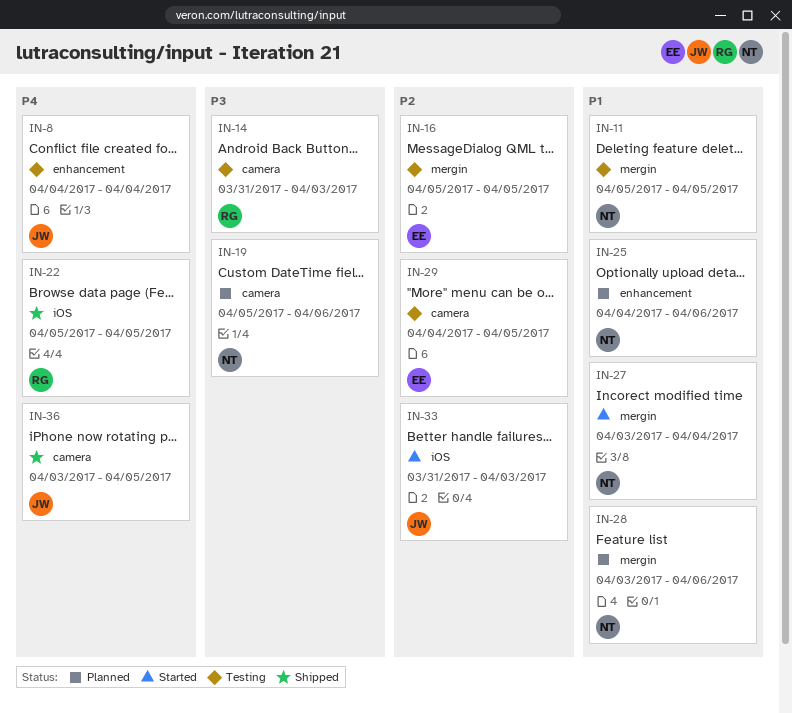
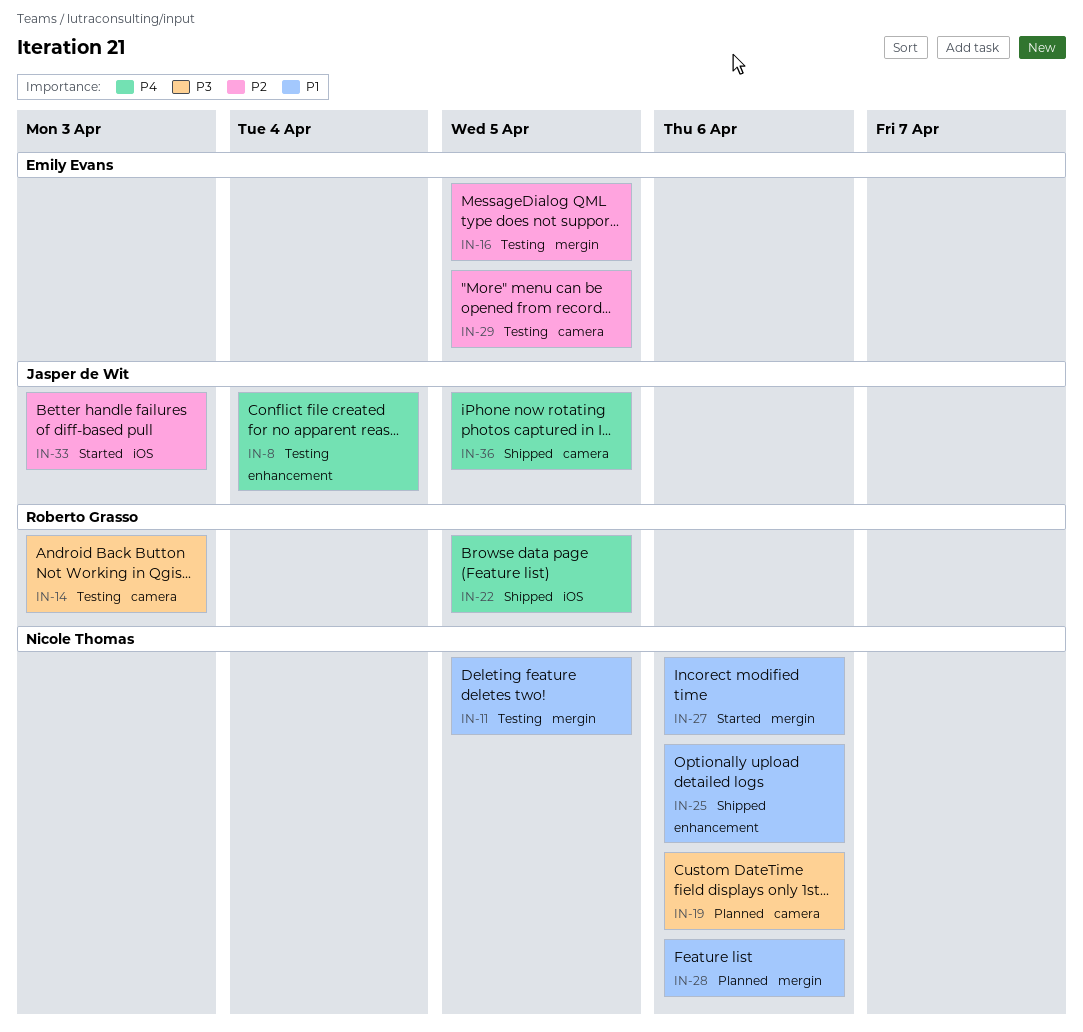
IN-25, status: Planned -> Shipped
IN-27, due: Apr 4 -> Apr 6

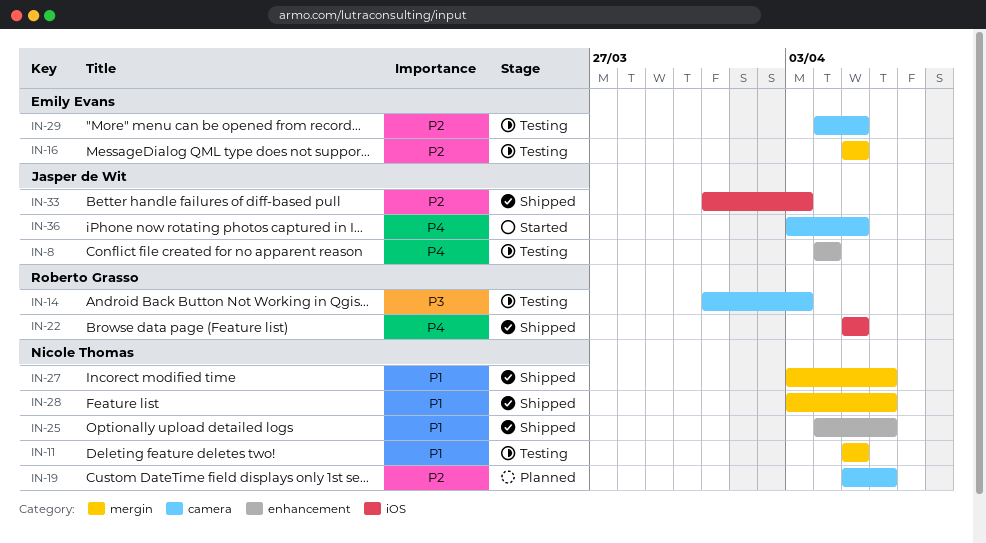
IN-19, priority: P3 -> P2
IN-27, status: Started -> Shipped
IN-28, status: Planned -> Shipped
IN-33, status: Started -> Shipped
IN-36, status: Shipped -> Started

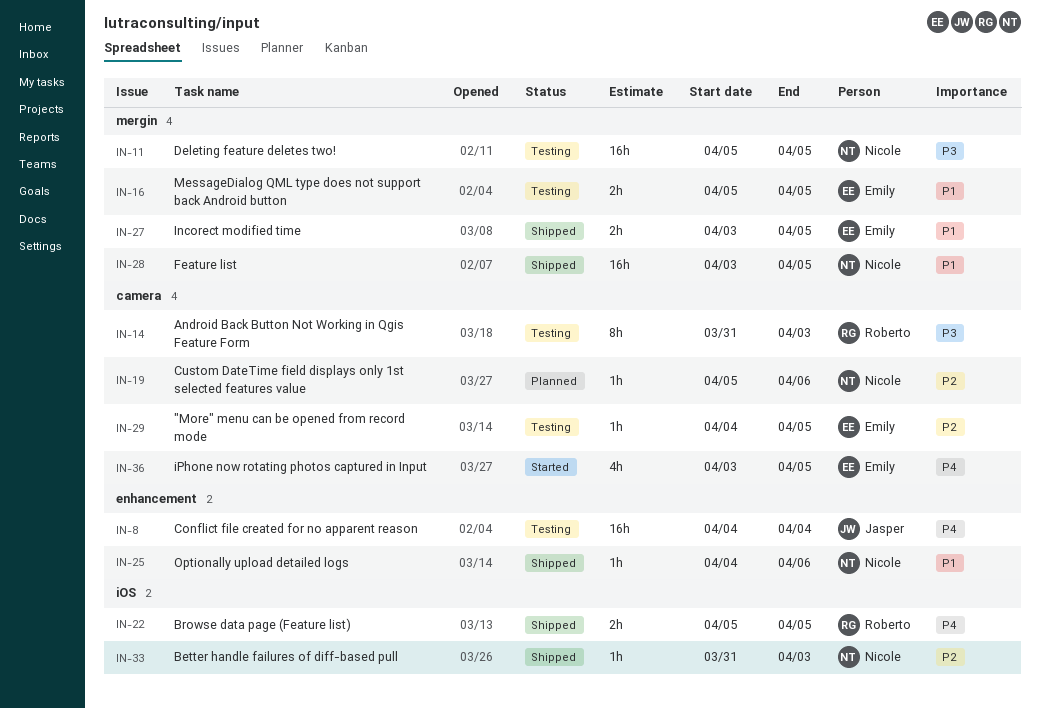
IN-11, priority: P1 -> P3
IN-16, priority: P2 -> P1
IN-27, owner: Nicole Thomas -> Emily Evans
IN-27, due: Apr 6 -> Apr 5
IN-28, due: Apr 6 -> Apr 5
IN-33, owner: Jasper de Wit -> Nicole Thomas
IN-36, owner: Jasper de Wit -> Emily Evans

